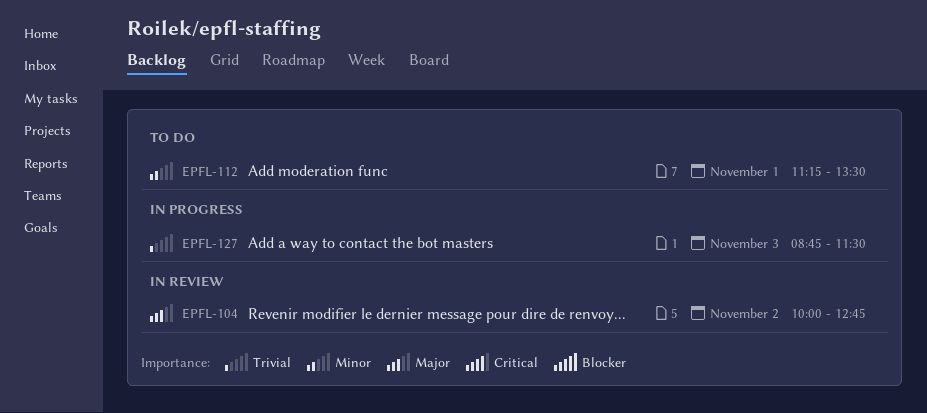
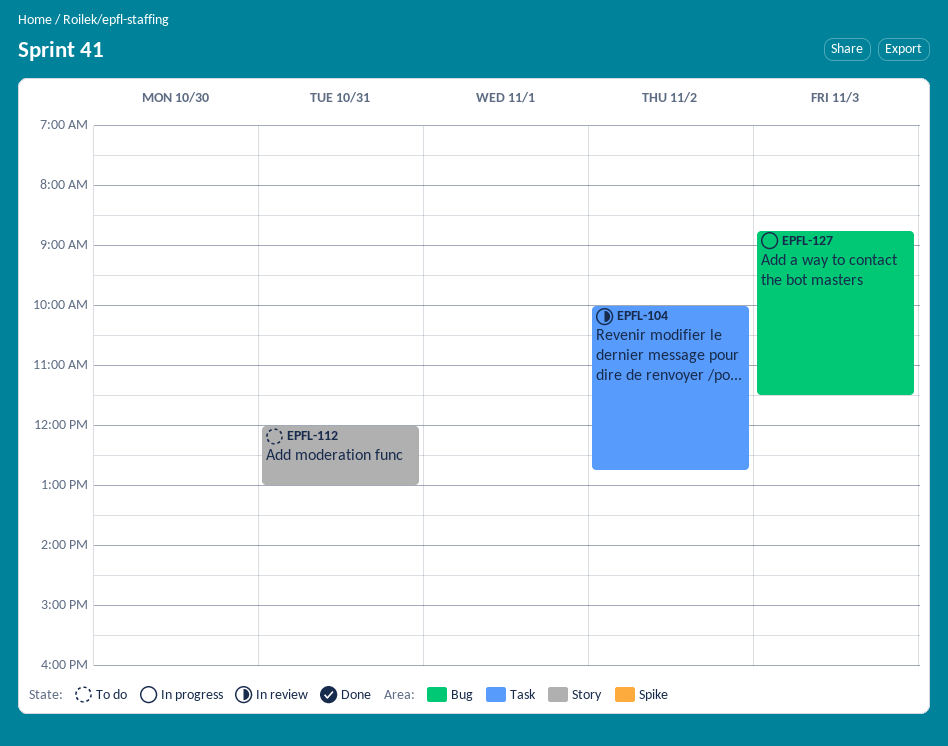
EPFL-112, day: Nov 1 -> Oct 31
EPFL-112, begins: 11:15 -> 12:00
EPFL-112, ends: 13:30 -> 13:00

